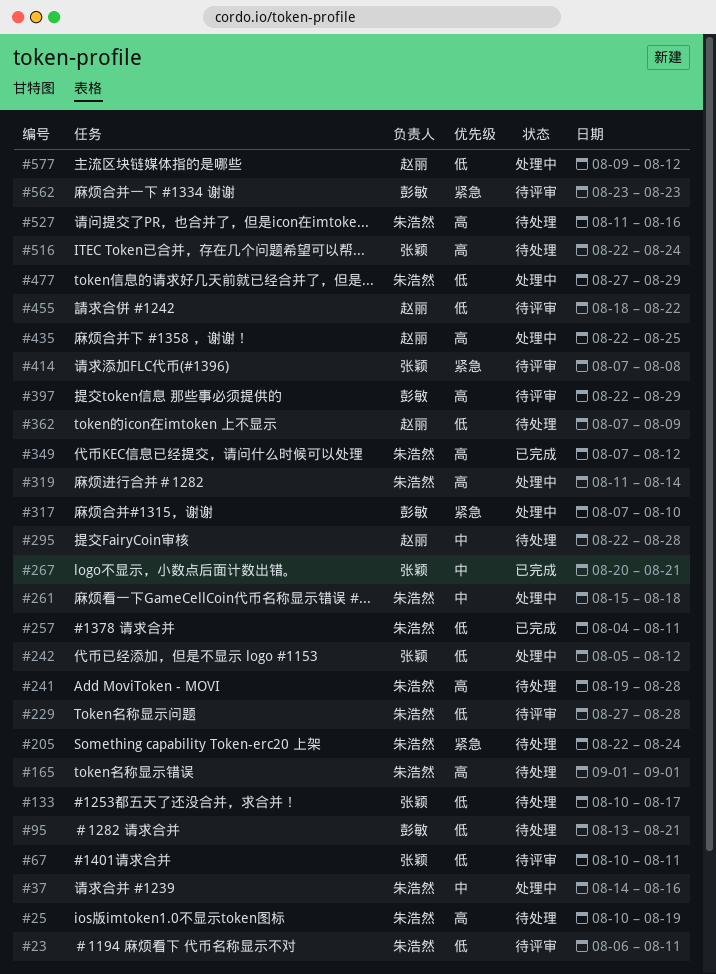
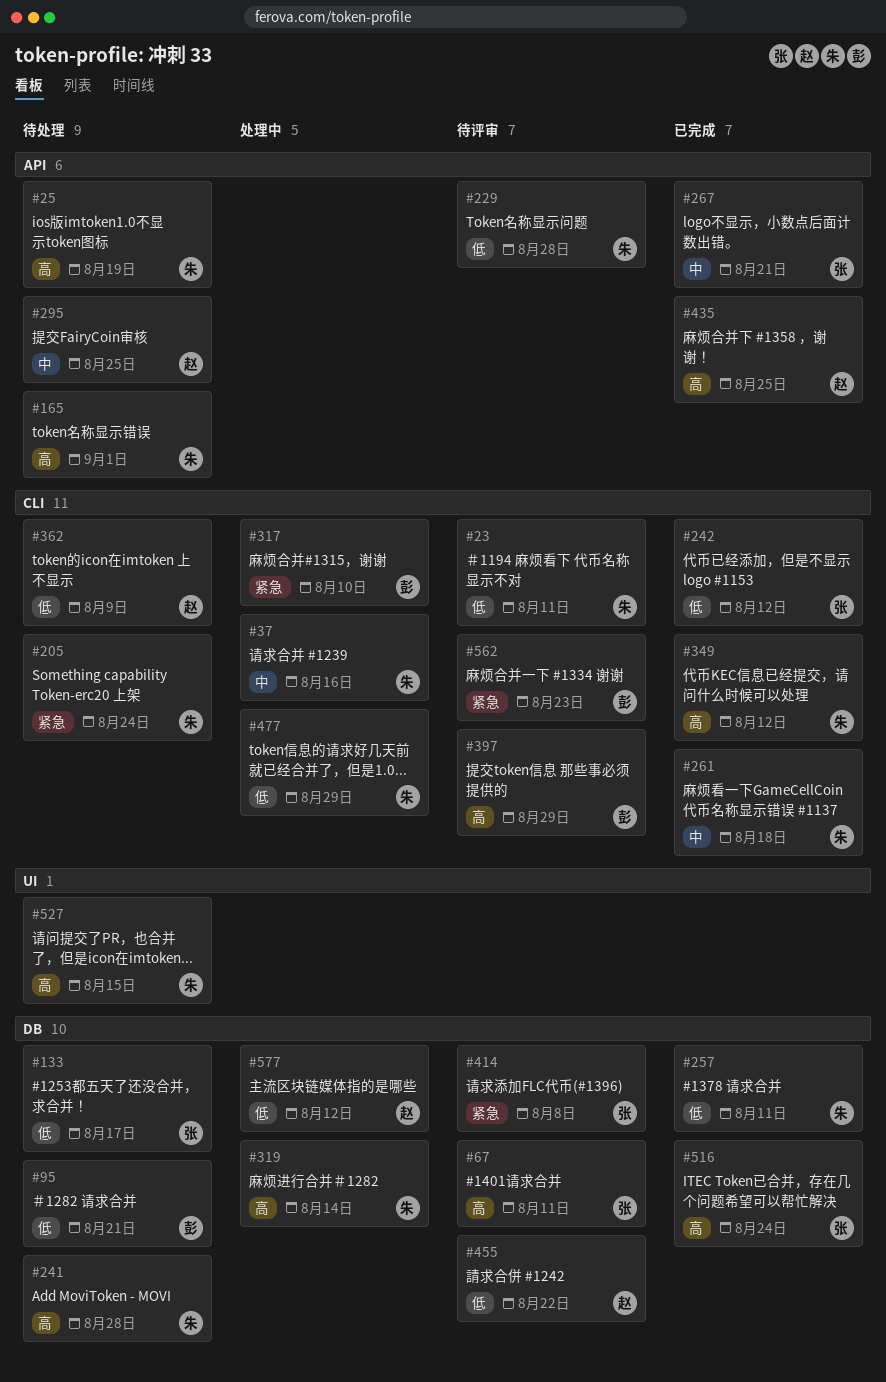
#67, priority: 低 -> 高
#242, status: 处理中 -> 已完成
#261, status: 处理中 -> 已完成
#295, due: Aug 28 -> Aug 25
#435, status: 处理中 -> 已完成
#516, status: 待处理 -> 已完成
#527, due: Aug 16 -> Aug 15

